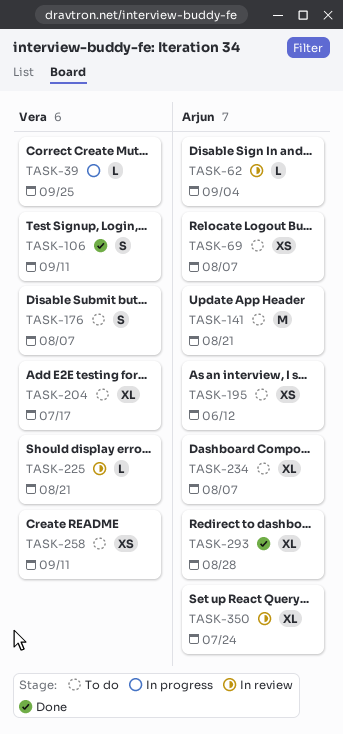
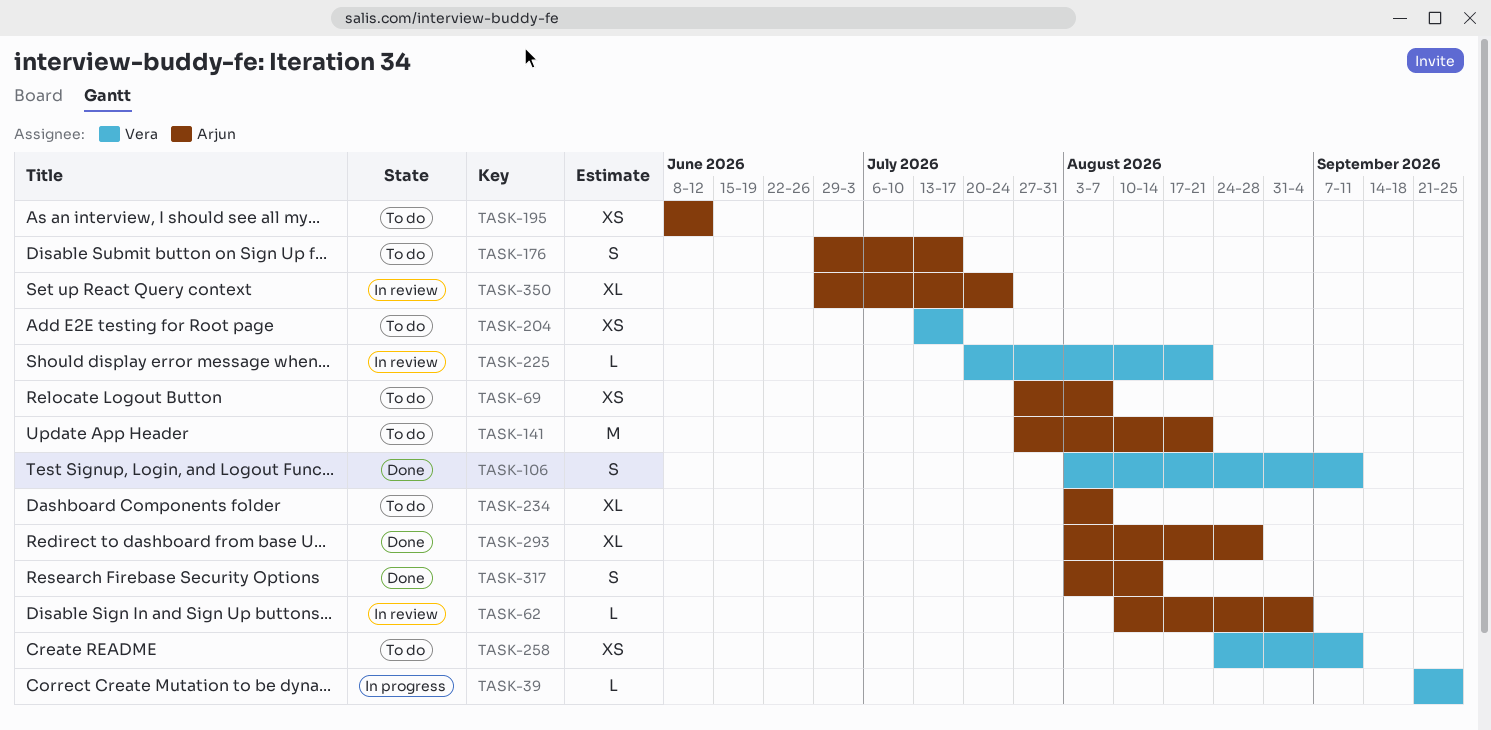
TASK-176, owner: Vera -> Arjun
TASK-176, due: Aug 7 -> Jul 17
TASK-204, estimate: XL -> XS
TASK-317: none -> present

